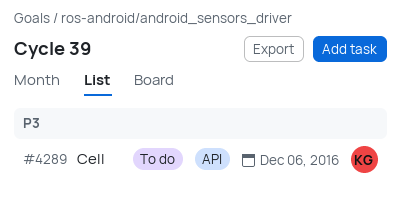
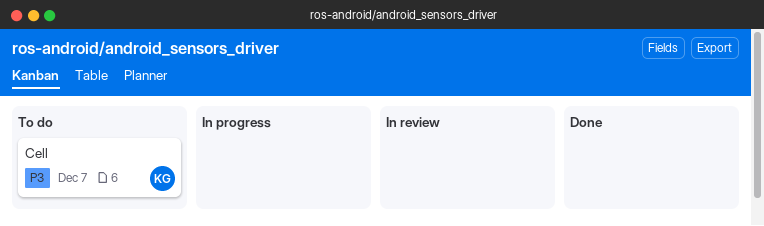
Cell, due: Dec 6 -> Dec 7

